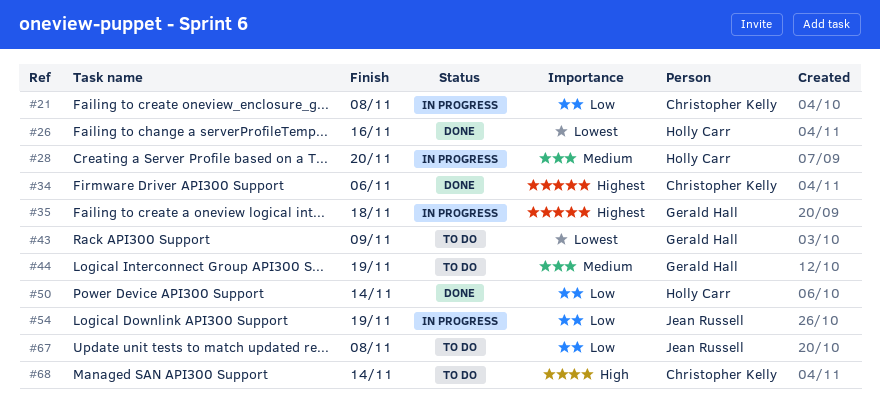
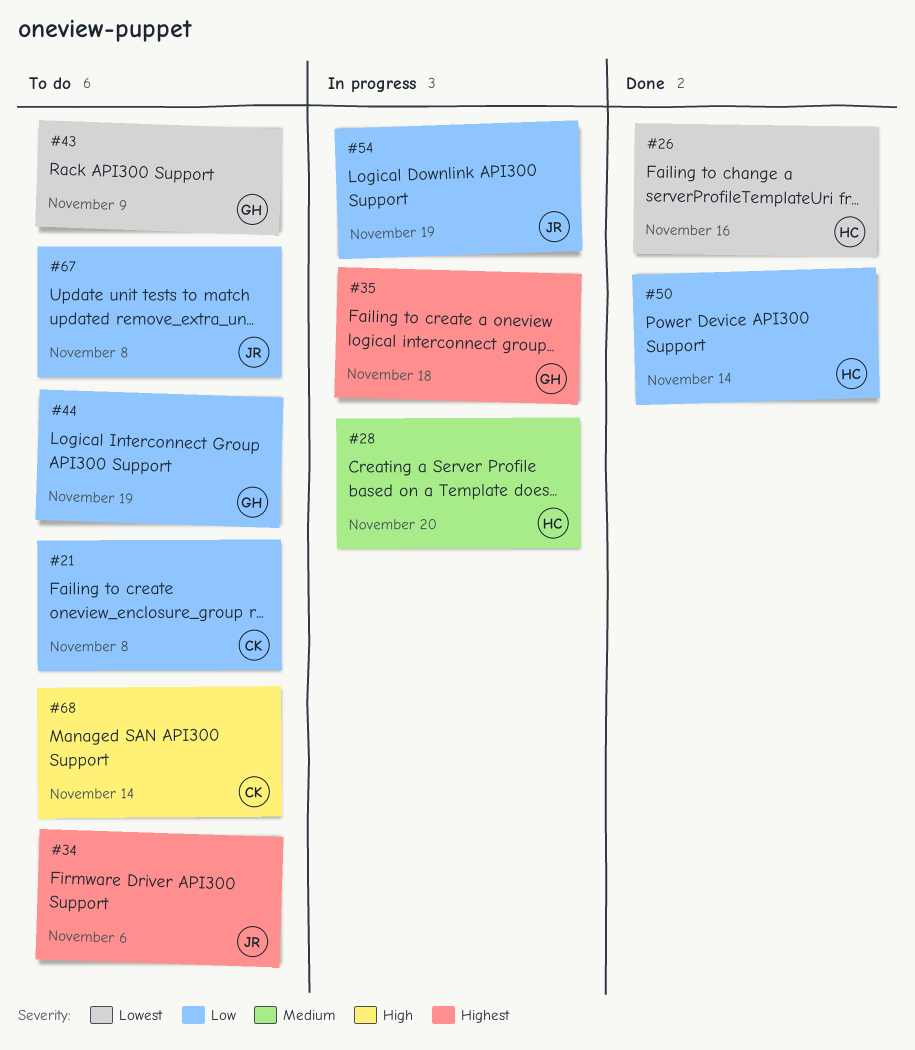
#21, status: In progress -> To do
#34, status: Done -> To do
#34, owner: Christopher Kelly -> Jean Russell
#44, priority: Medium -> Low

